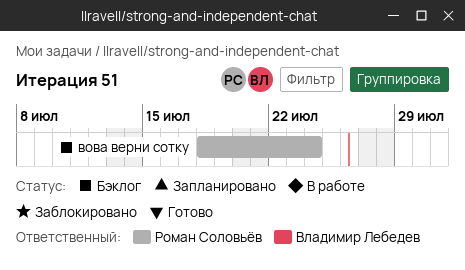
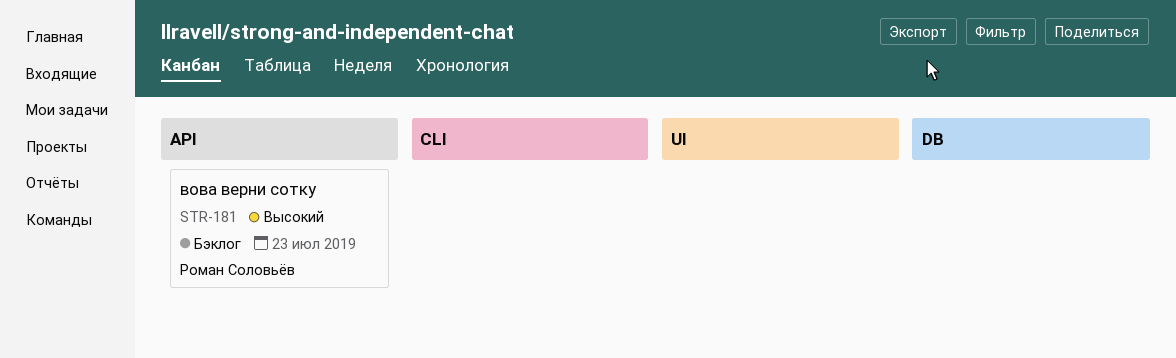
вова верни сотку, due: Jul 24 -> Jul 23

